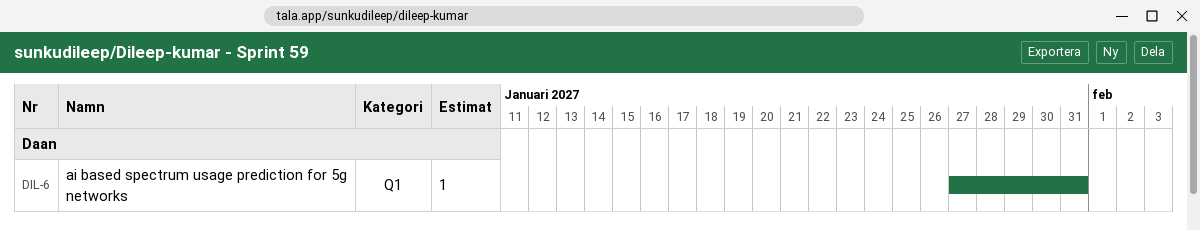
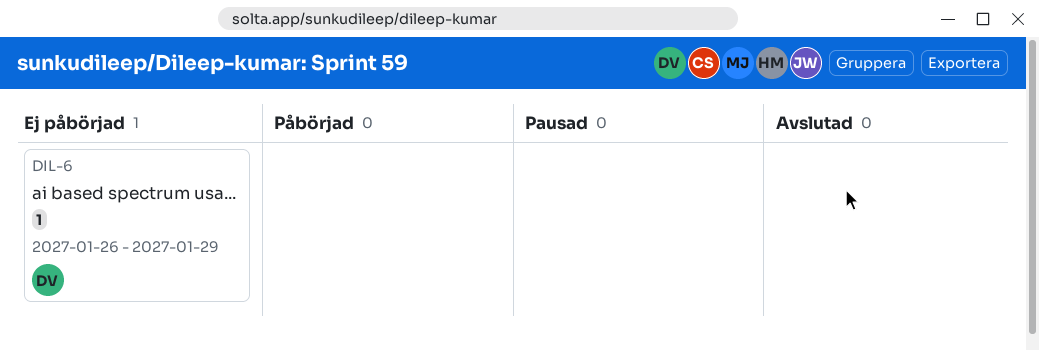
DIL-6, start: Jan 27 -> Jan 26
DIL-6, due: Jan 31 -> Jan 29

